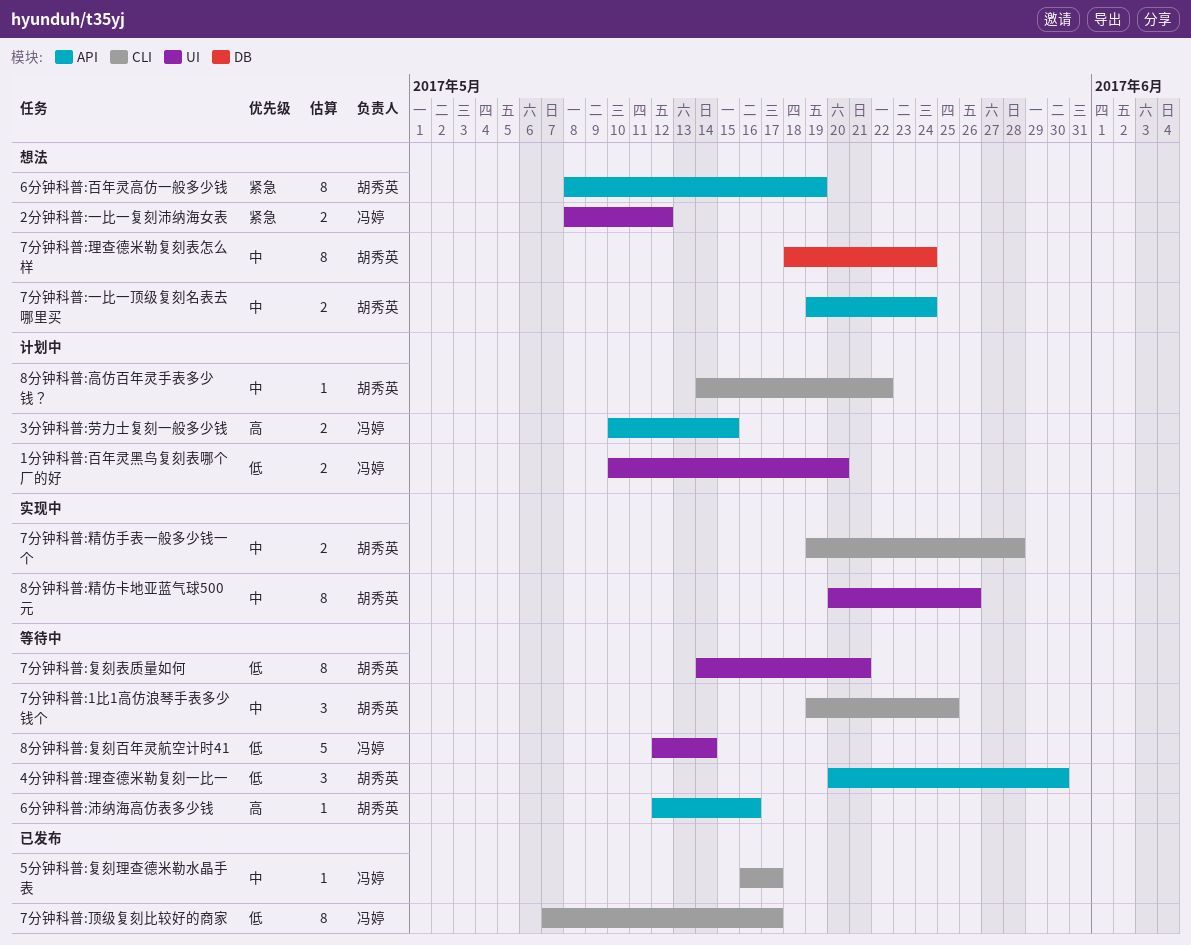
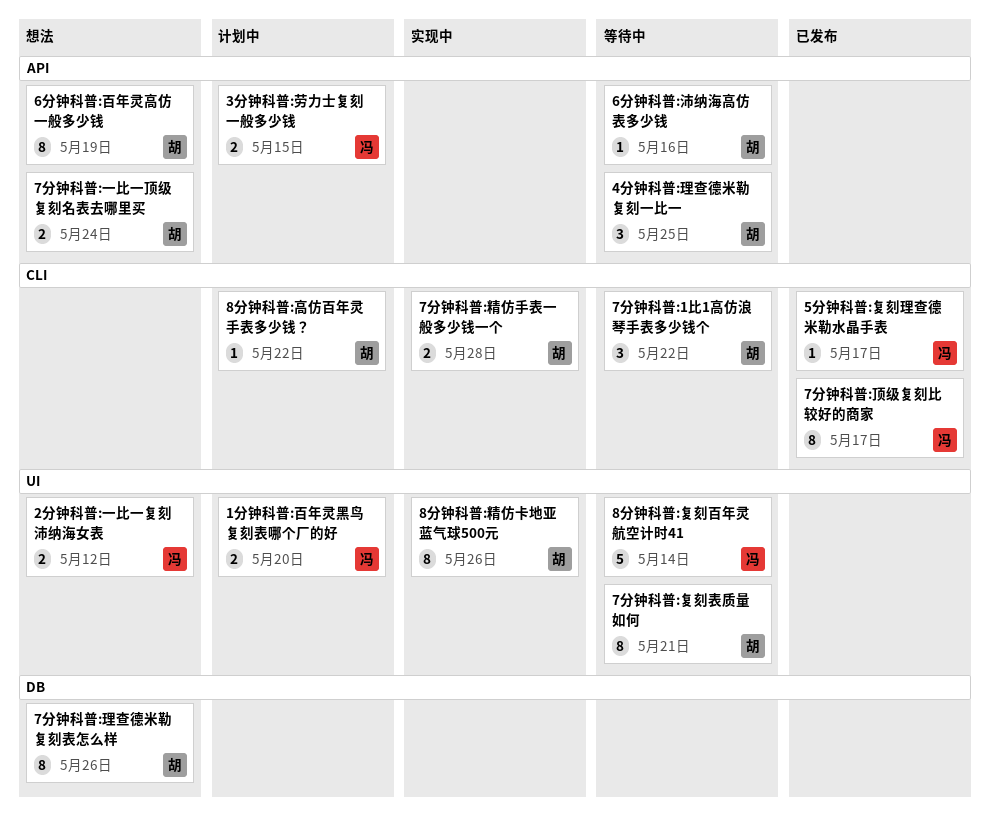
4分钟科普:理查德米勒复刻一比一, due: May 30 -> May 25
7分钟科普:1比1高仿浪琴手表多少钱个, due: May 25 -> May 22
7分钟科普:理查德米勒复刻表怎么样, due: May 24 -> May 26

